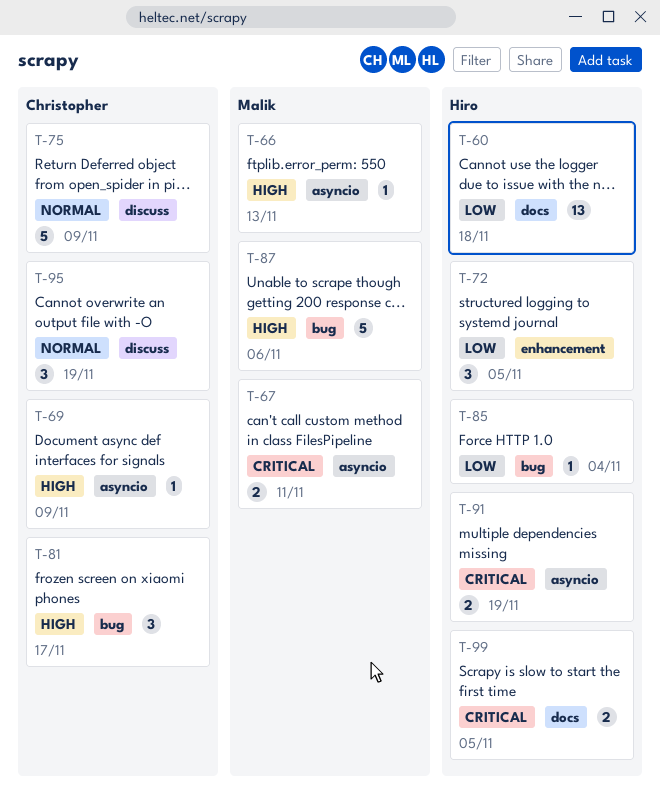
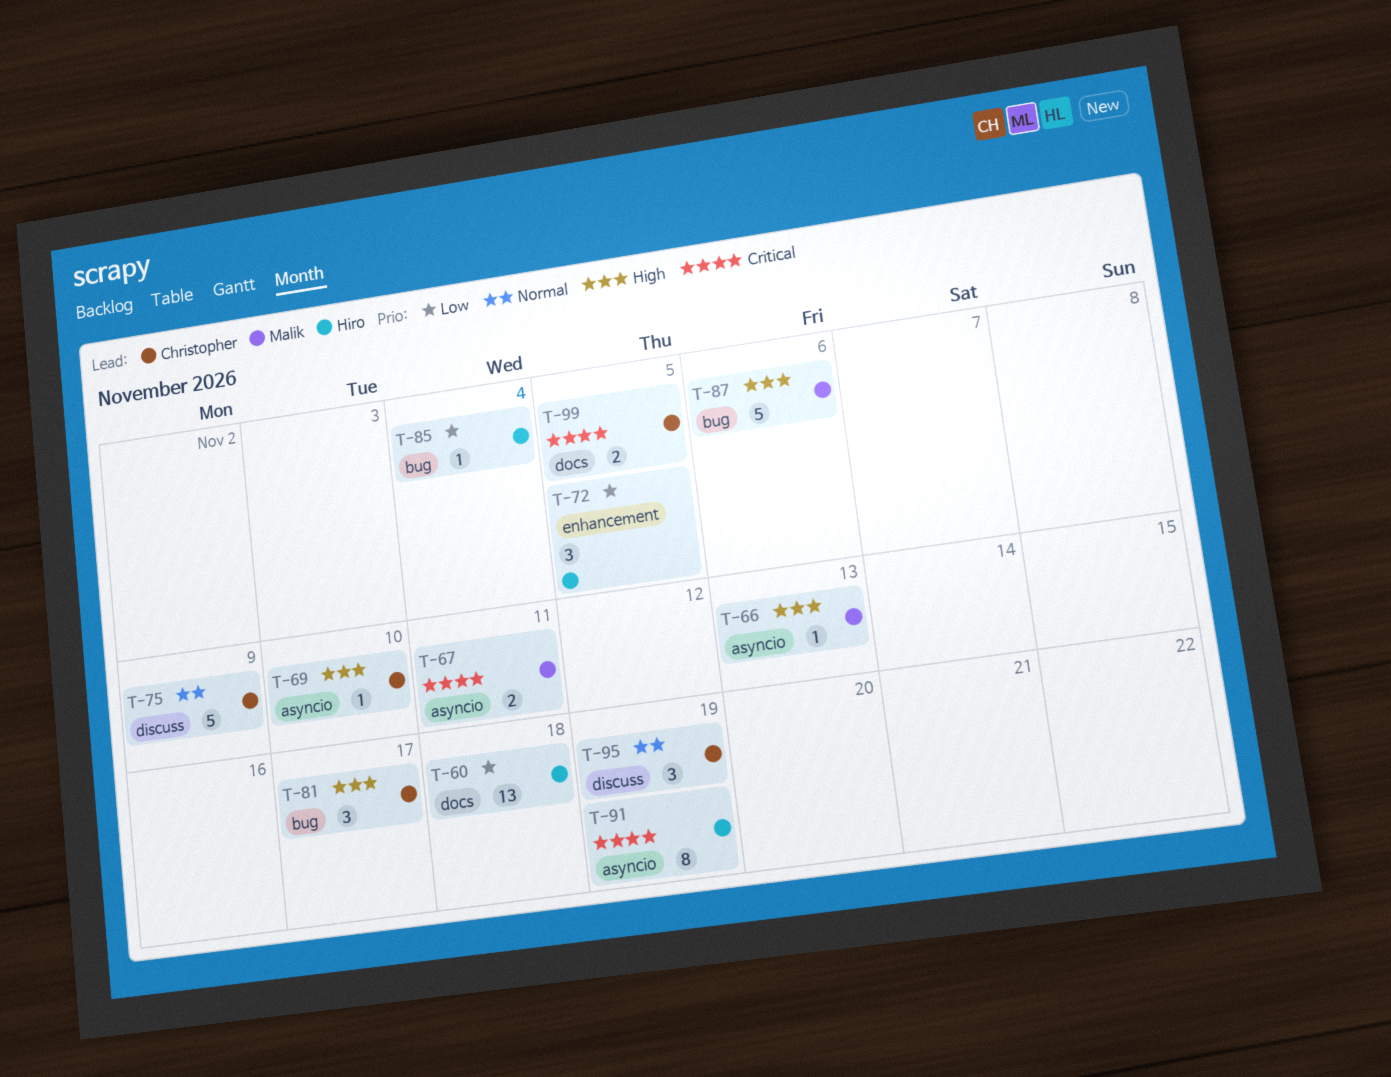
T-69, due: Nov 9 -> Nov 10
T-91, estimate: 2 -> 8
T-99, owner: Hiro -> Christopher

